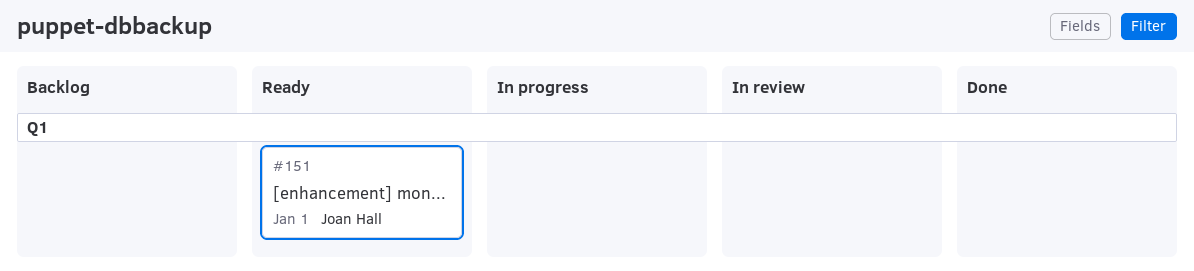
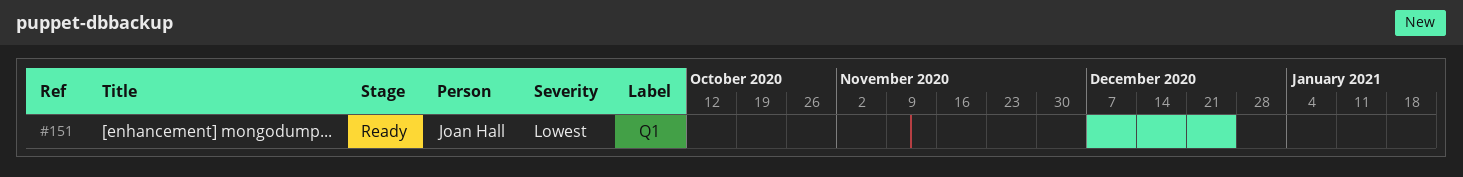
#151, due: Jan 1 -> Dec 25

